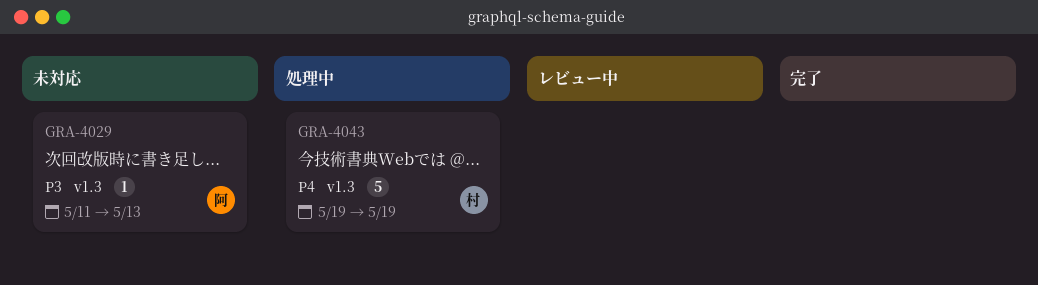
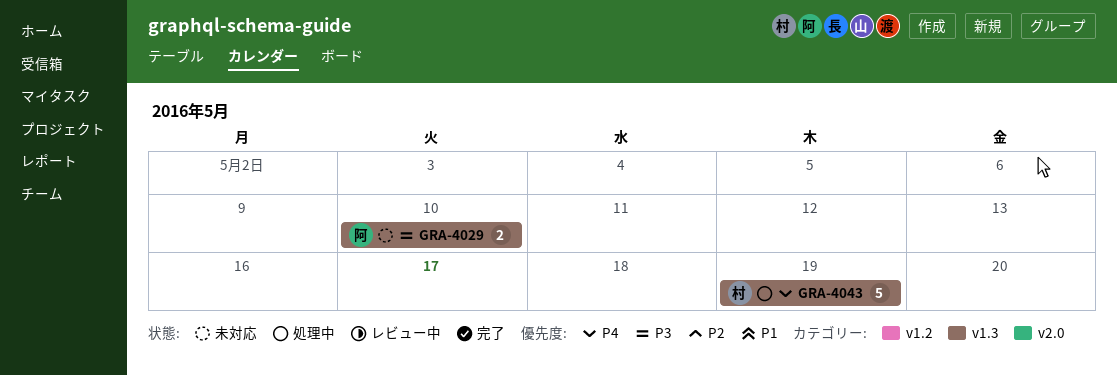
GRA-4029, estimate: 1 -> 2
GRA-4029, start: May 11 -> May 10
GRA-4029, due: May 13 -> May 10

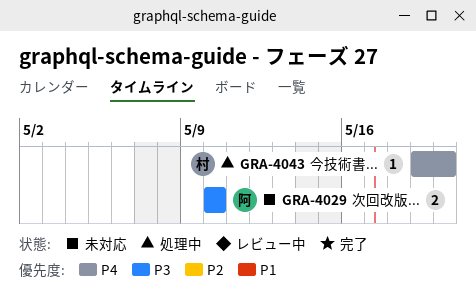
GRA-4043, estimate: 5 -> 1
GRA-4043, due: May 19 -> May 20

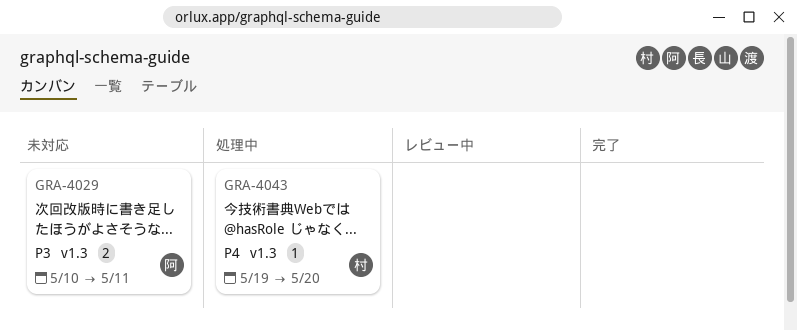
GRA-4029, due: May 10 -> May 11

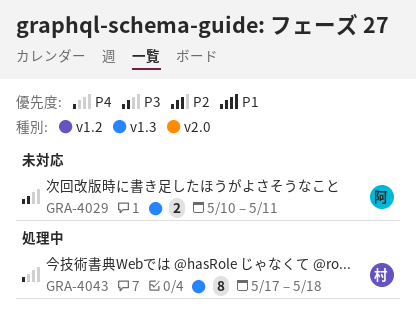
GRA-4043, estimate: 1 -> 8
GRA-4043, start: May 19 -> May 17
GRA-4043, due: May 20 -> May 18

